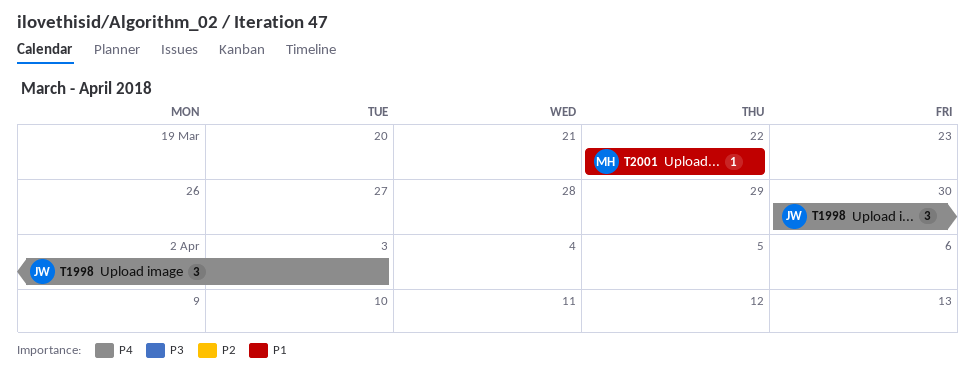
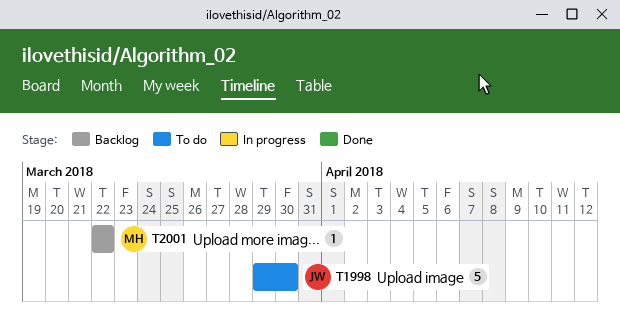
T1998, estimate: 3 -> 5
T1998, start: Mar 30 -> Mar 29
T1998, due: Apr 3 -> Mar 30

